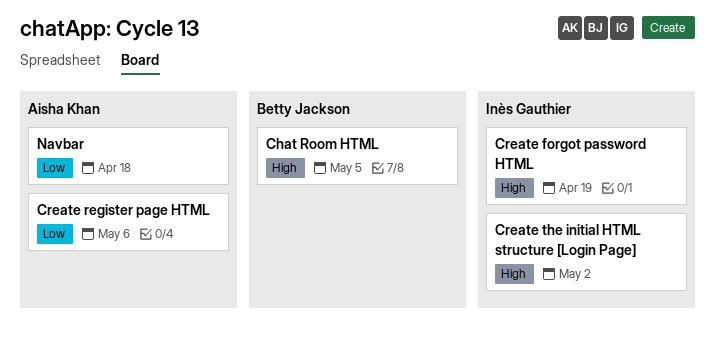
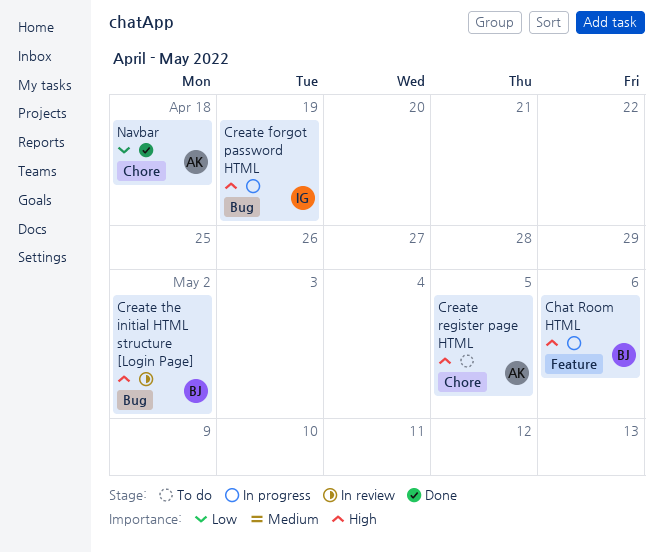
Chat Room HTML, due: May 5 -> May 6
Create register page HTML, priority: Low -> High
Create register page HTML, due: May 6 -> May 5
Create the initial HTML structure [Login Page], owner: Inès Gauthier -> Betty Jackson

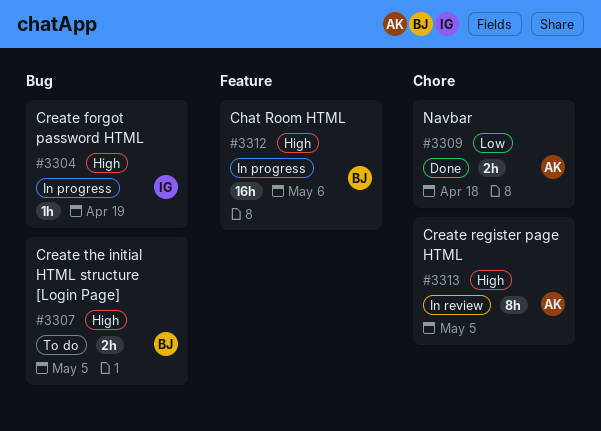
Create register page HTML, status: To do -> In review
Create the initial HTML structure [Login Page], status: In review -> To do
Create the initial HTML structure [Login Page], due: May 2 -> May 5

